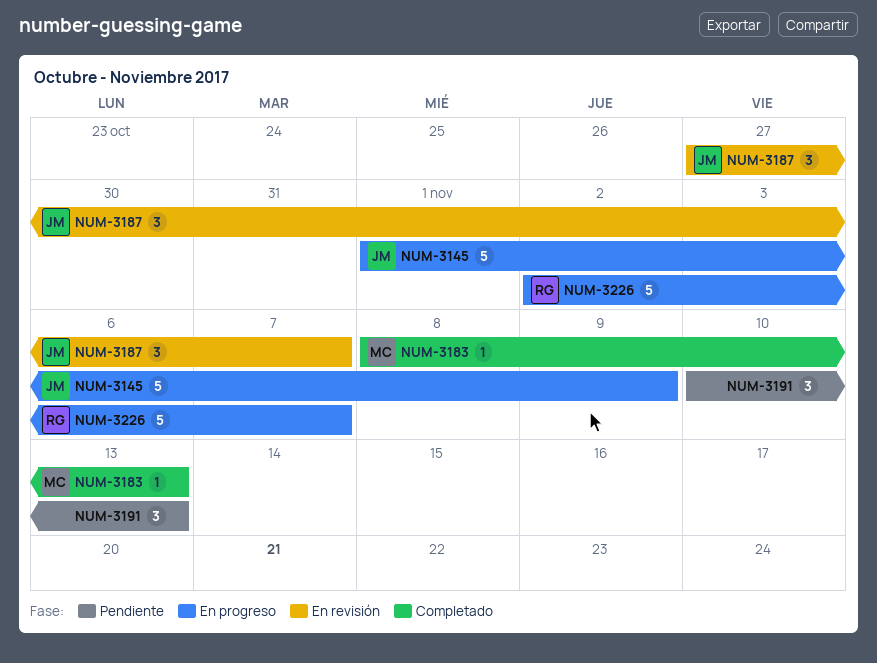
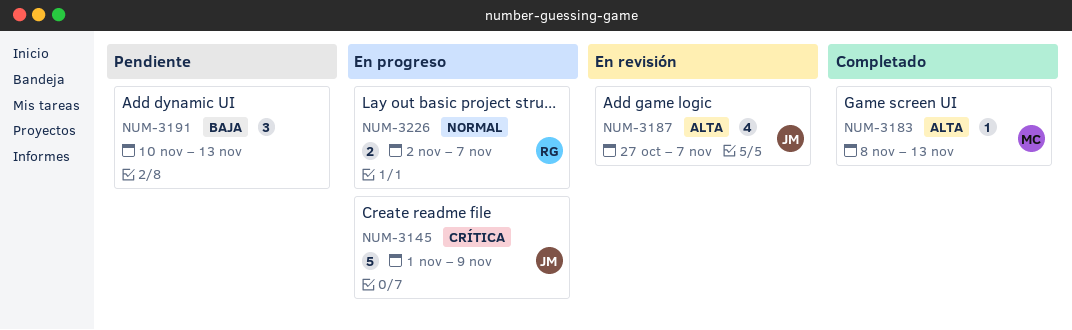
NUM-3187, estimate: 3 -> 4
NUM-3226, estimate: 5 -> 2

